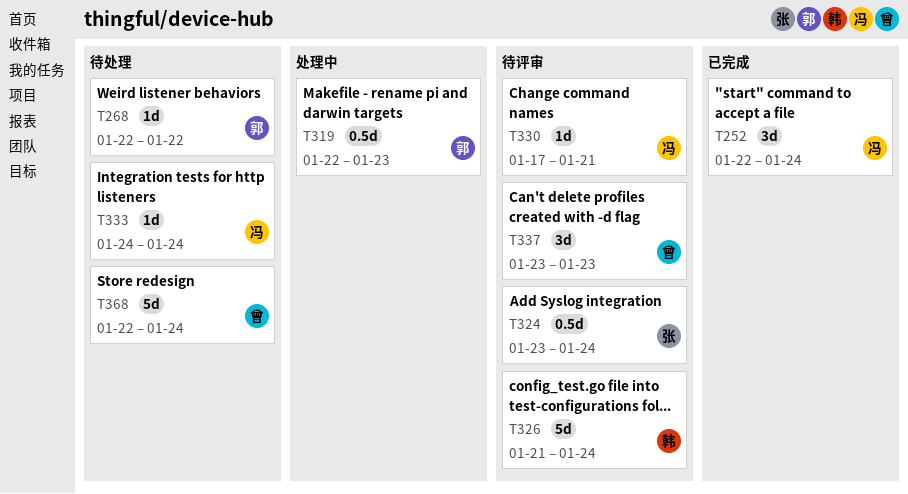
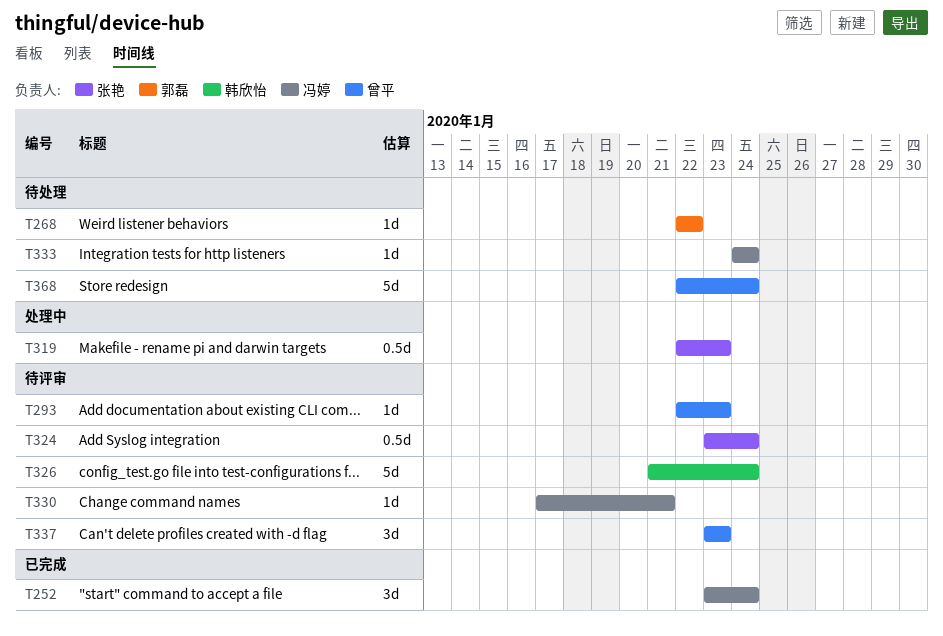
T252, start: Jan 22 -> Jan 23
T293: none -> present
T319, owner: 郭磊 -> 张艳

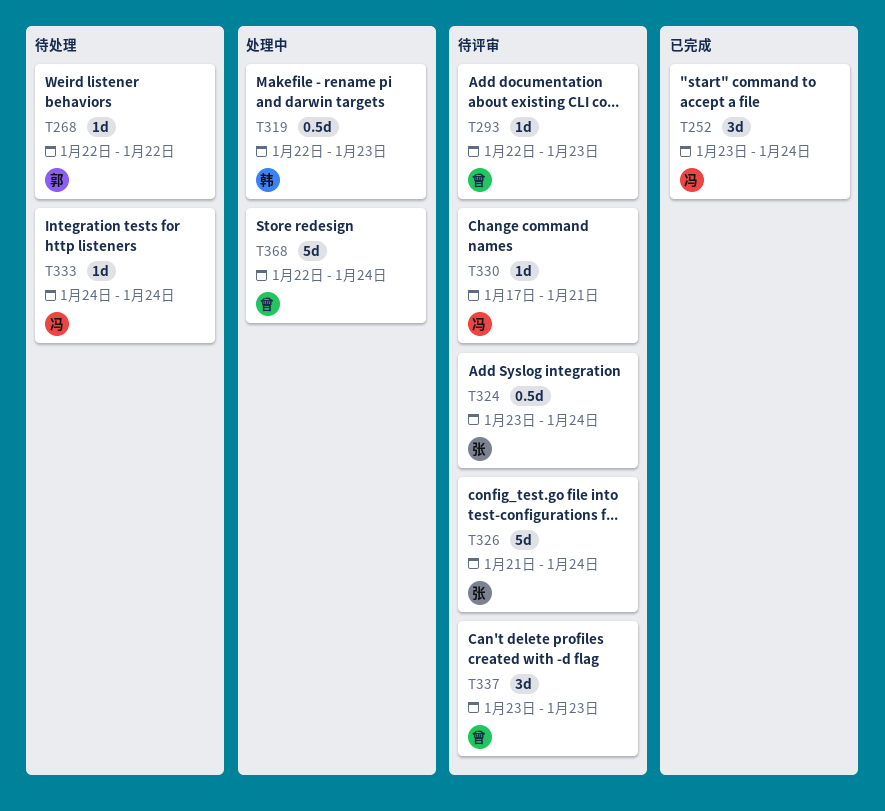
T319, owner: 张艳 -> 韩欣怡
T326, owner: 韩欣怡 -> 张艳
T368, status: 待处理 -> 处理中

